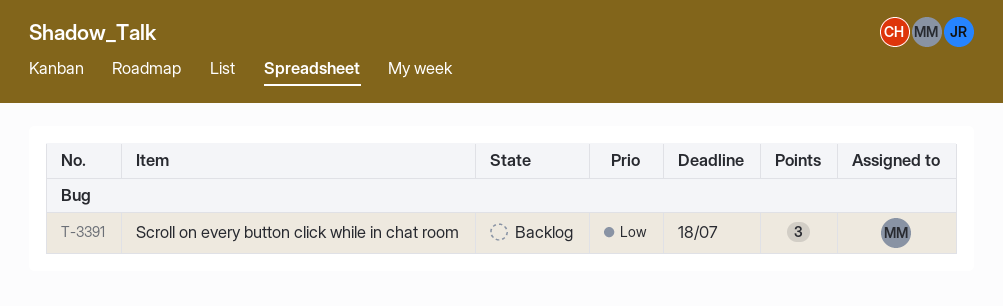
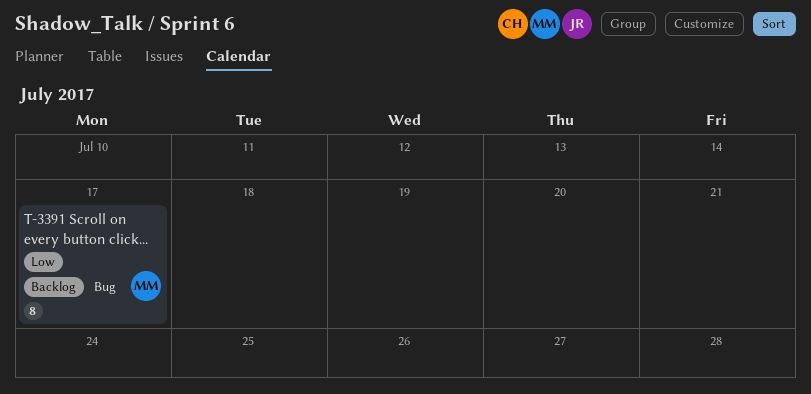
T-3391, estimate: 3 -> 8
T-3391, due: Jul 18 -> Jul 17

